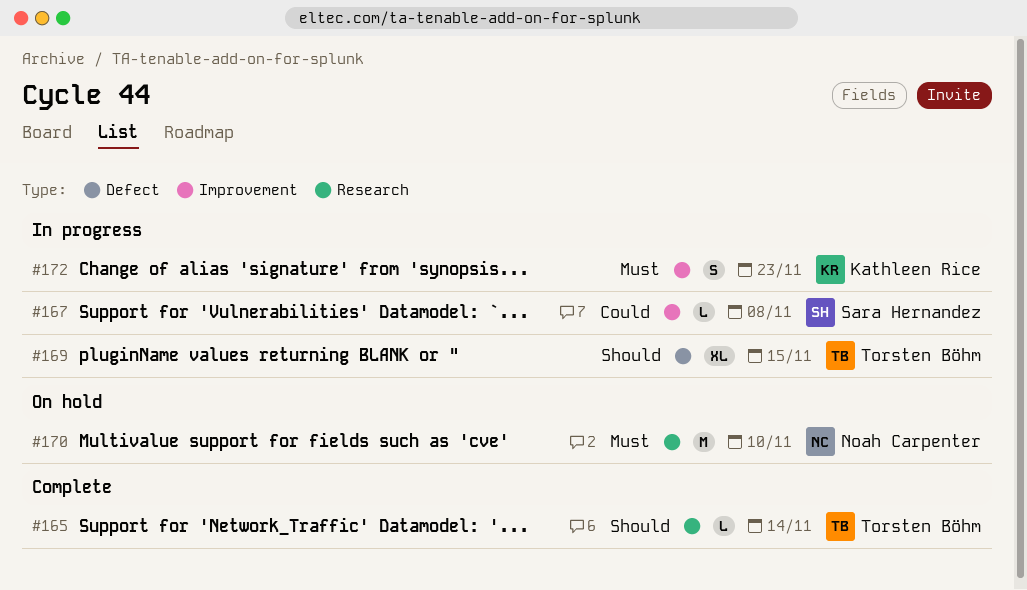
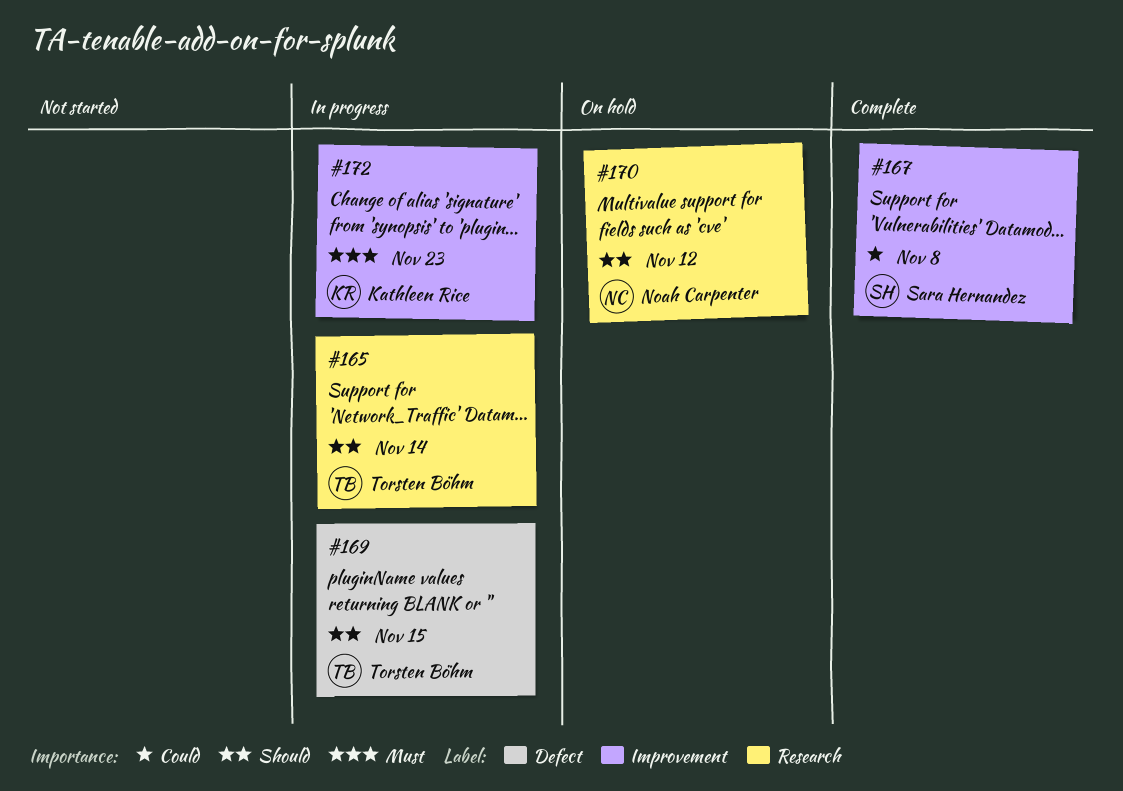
#165, status: Complete -> In progress
#167, status: In progress -> Complete
#170, priority: Must -> Should
#170, due: Nov 10 -> Nov 12

